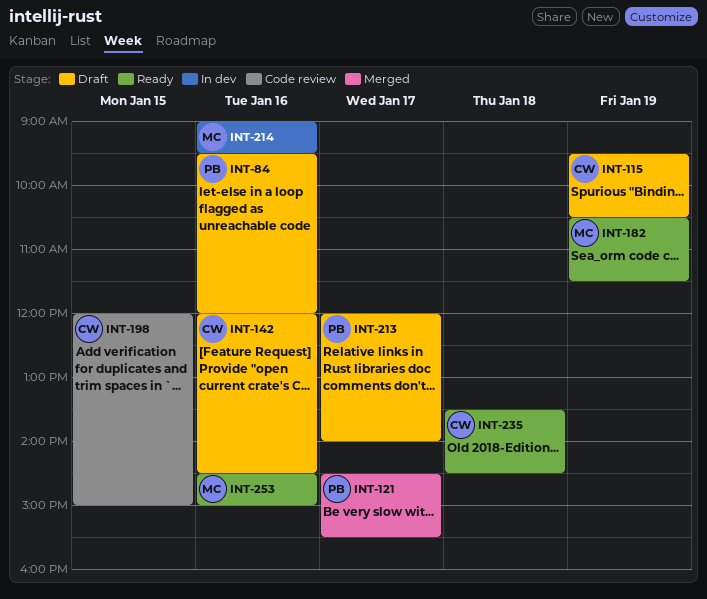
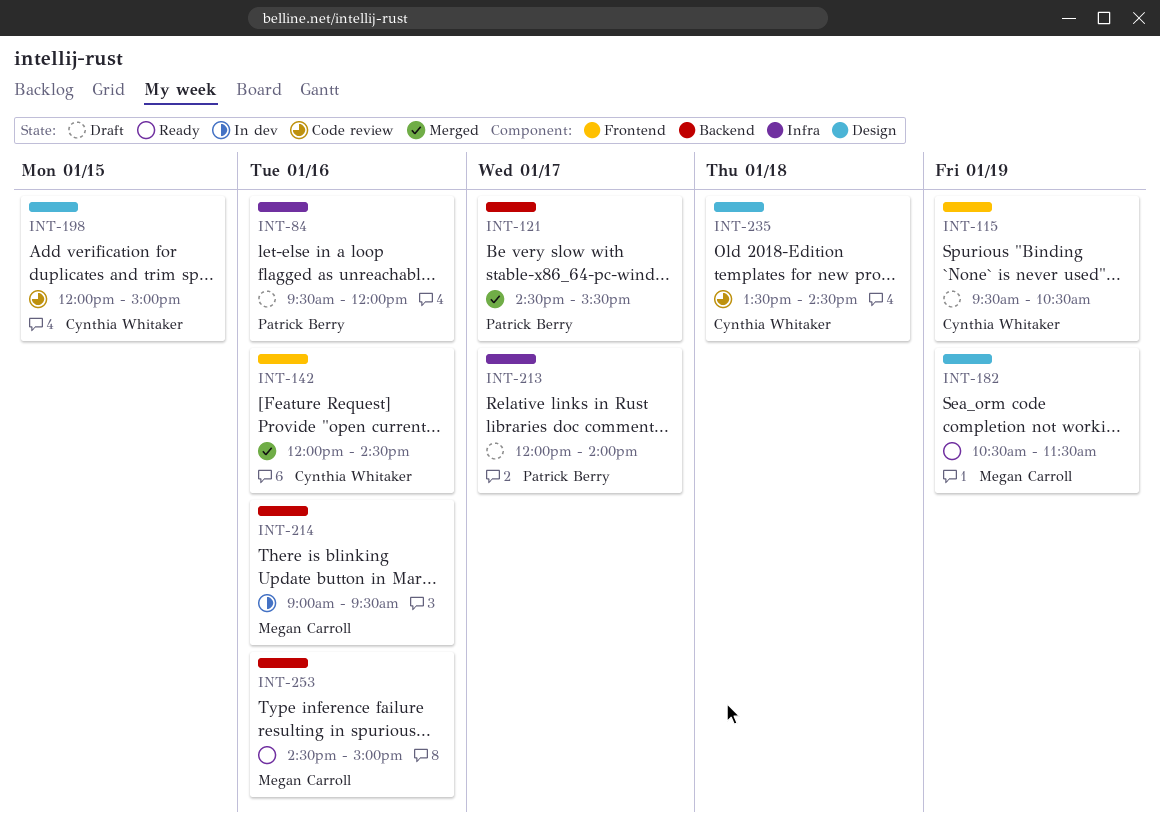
INT-142, status: Draft -> Merged
INT-235, status: Ready -> Code review

